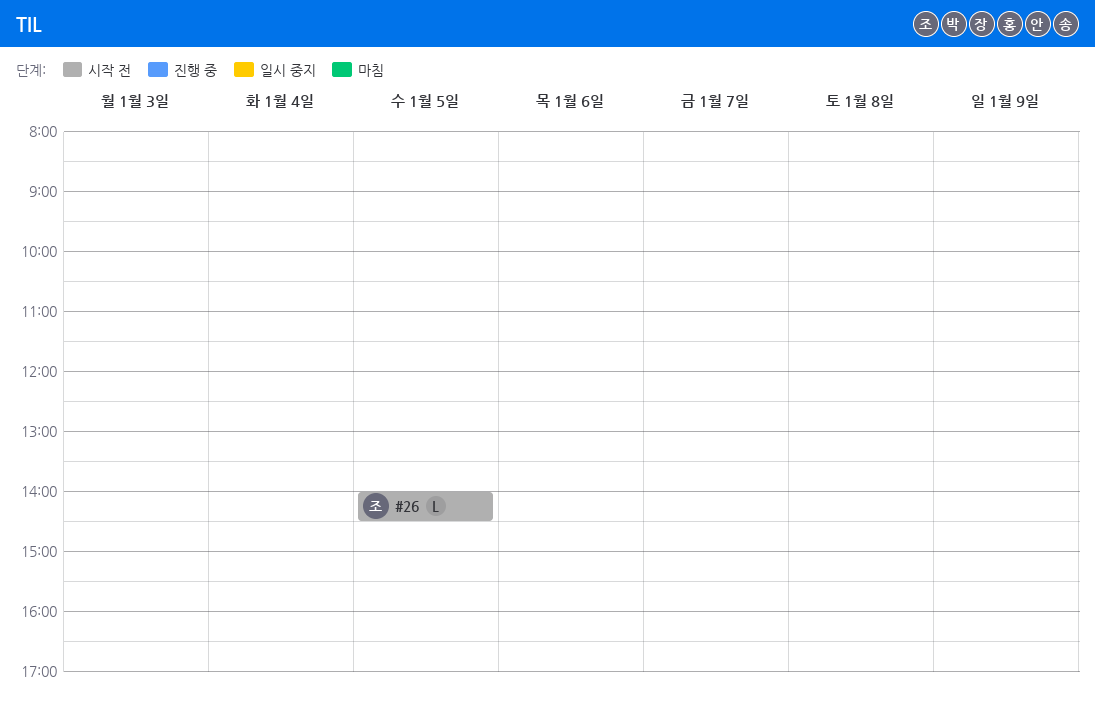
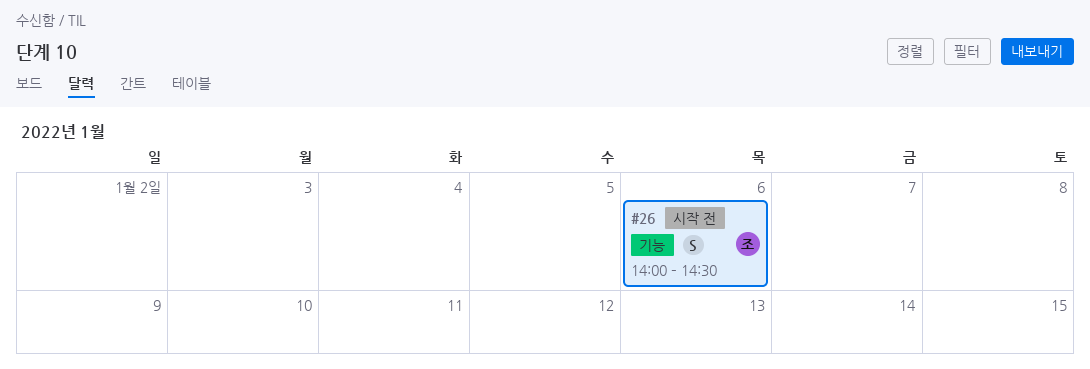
#26, estimate: L -> S
#26, day: Jan 5 -> Jan 6

